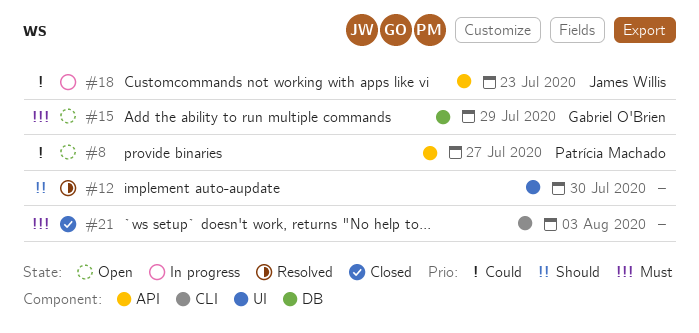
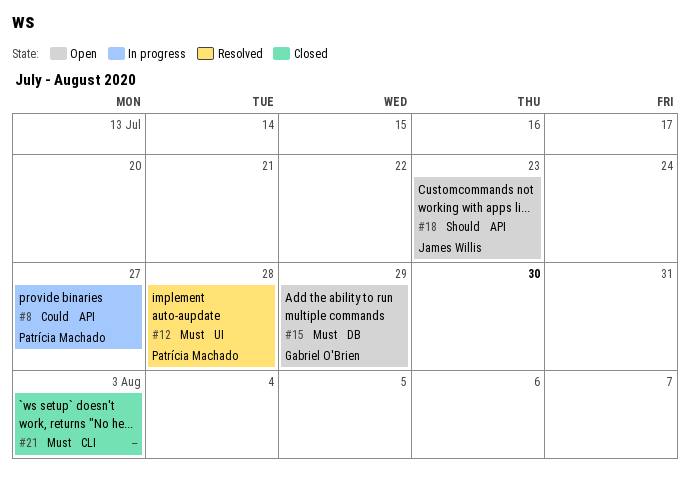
#8, status: Open -> In progress
#12, owner: none -> Patrícia Machado
#12, priority: Should -> Must
#12, due: Jul 30 -> Jul 28
#18, status: In progress -> Open
#18, priority: Could -> Should

